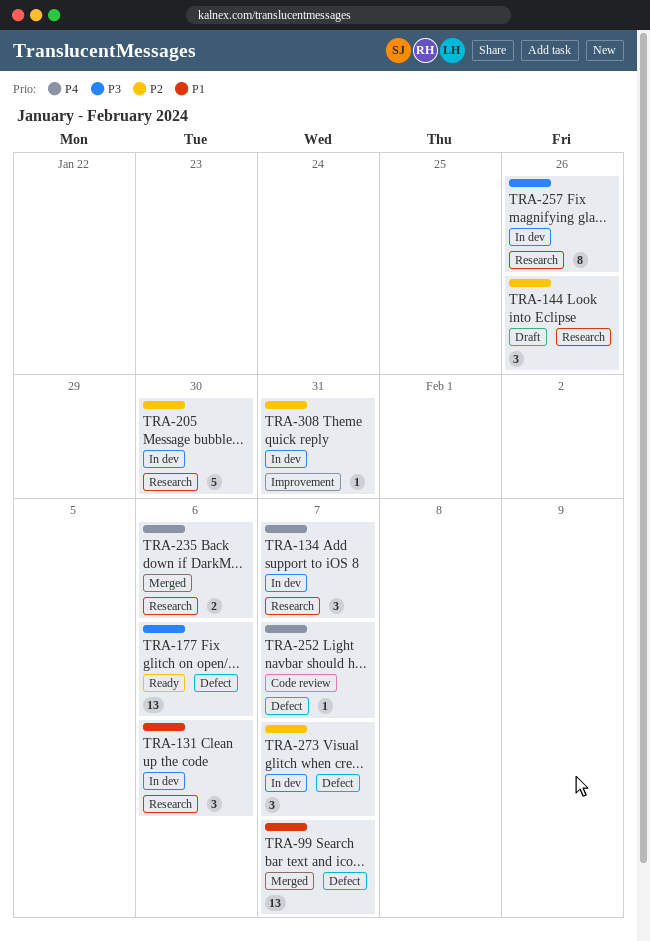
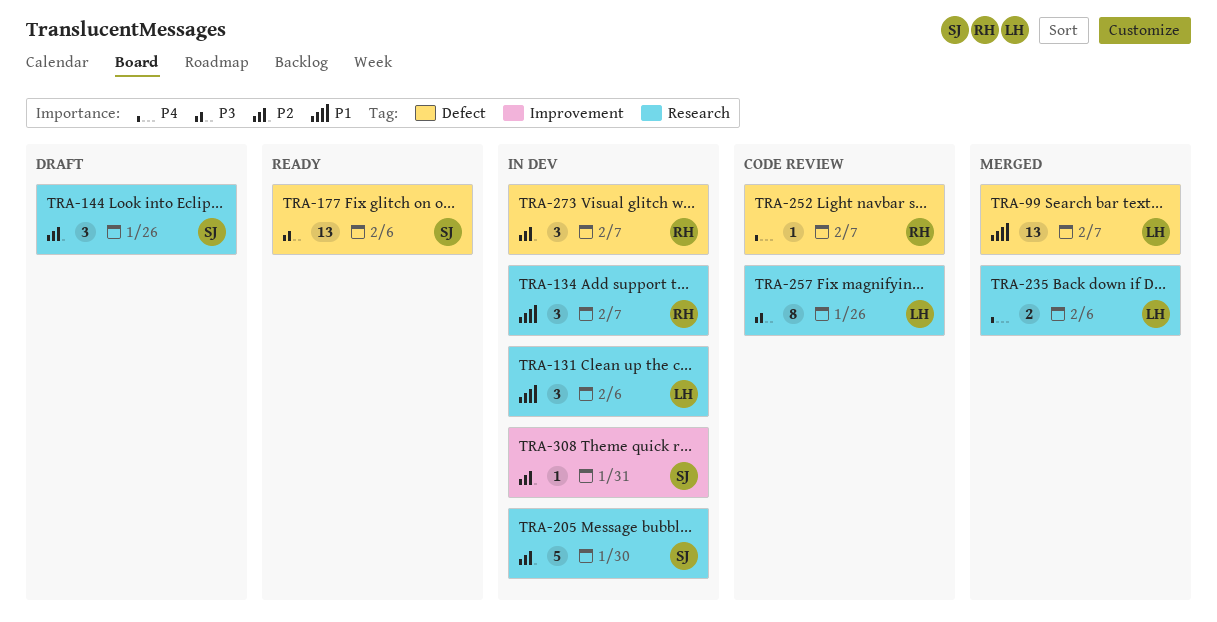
TRA-134, priority: P4 -> P1
TRA-257, status: In dev -> Code review

